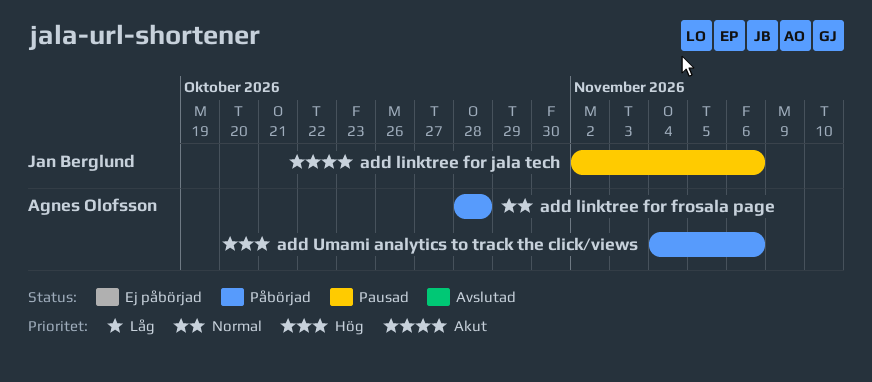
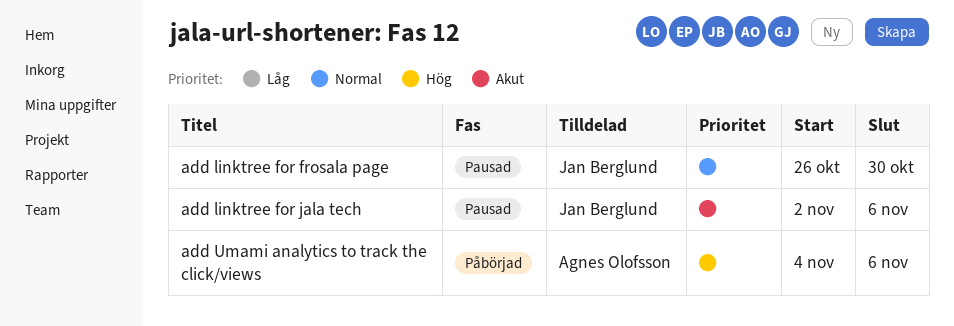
add linktree for frosala page, status: Påbörjad -> Pausad
add linktree for frosala page, owner: Agnes Olofsson -> Jan Berglund
add linktree for frosala page, start: Oct 28 -> Oct 26
add linktree for frosala page, due: Oct 28 -> Oct 30

